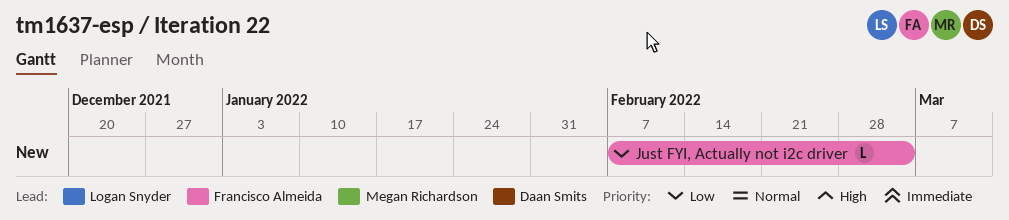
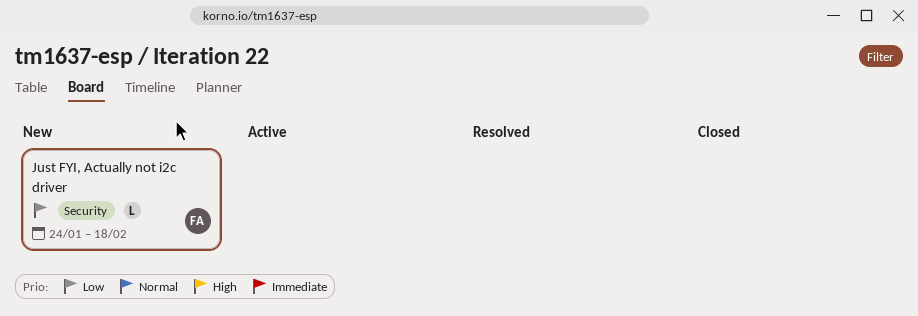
Just FYI, Actually not i2c driver, start: Feb 7 -> Jan 24
Just FYI, Actually not i2c driver, due: Mar 4 -> Feb 18

